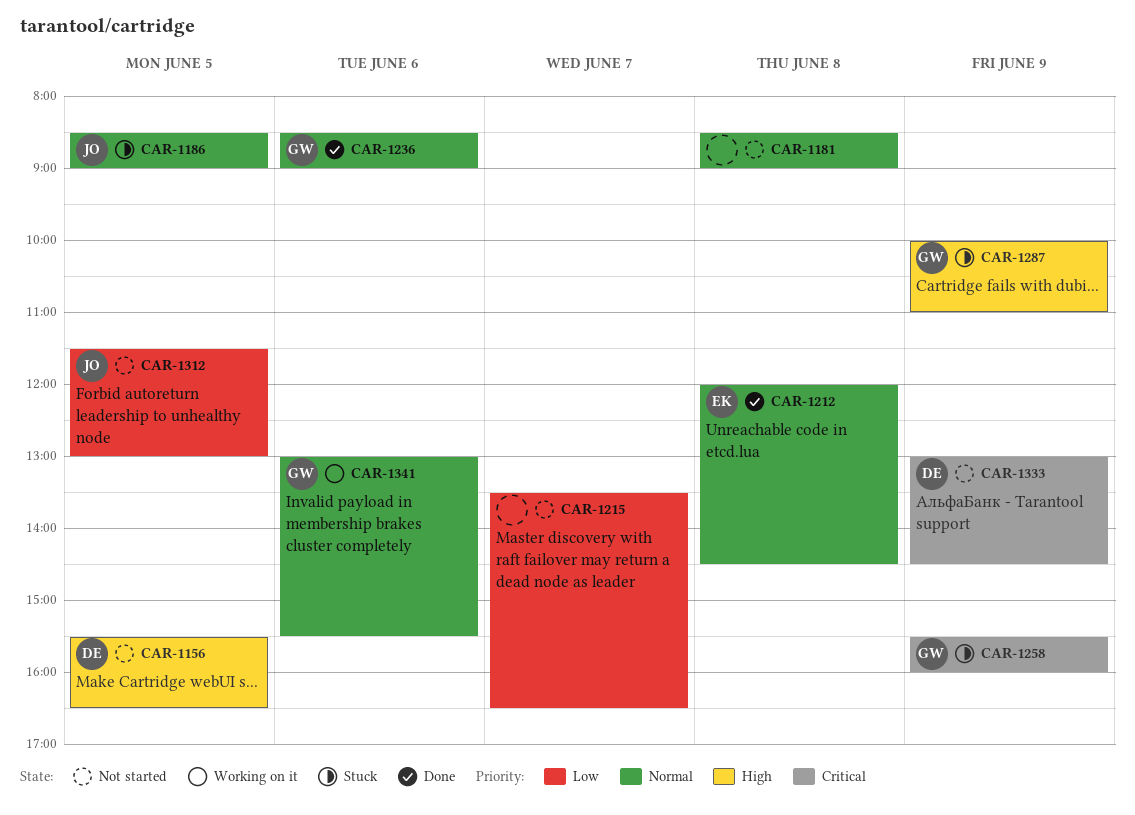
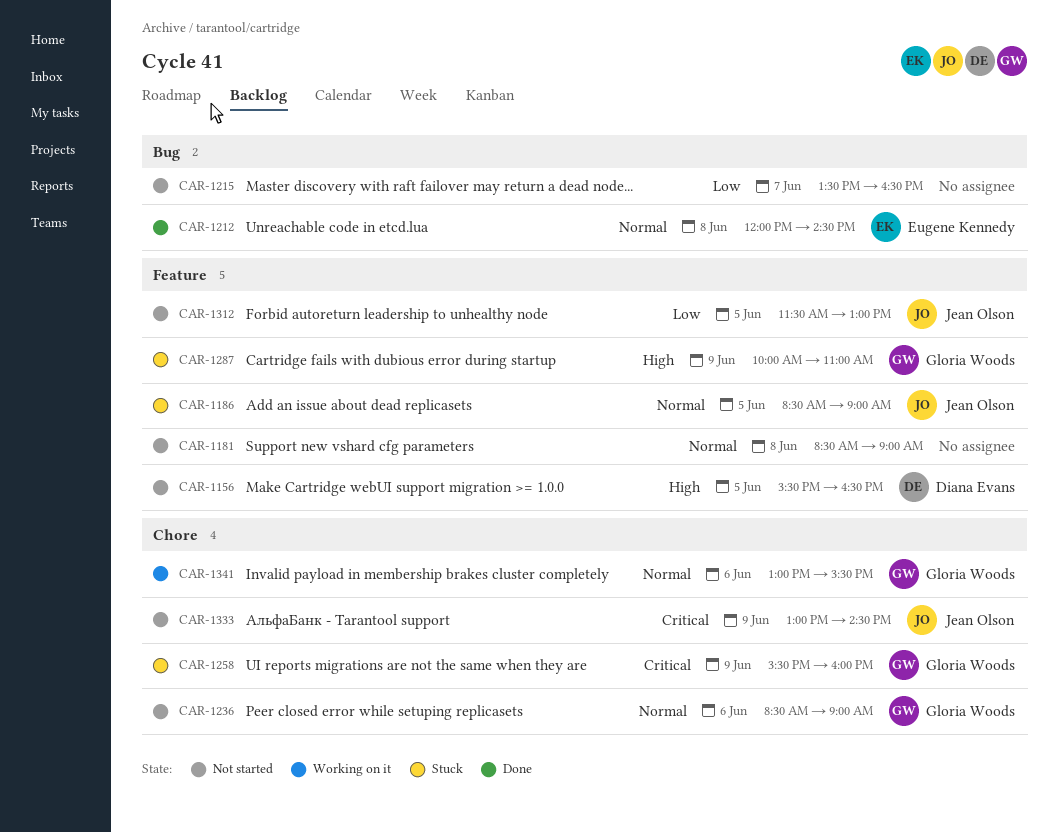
CAR-1236, status: Done -> Not started
CAR-1333, owner: Diana Evans -> Jean Olson

